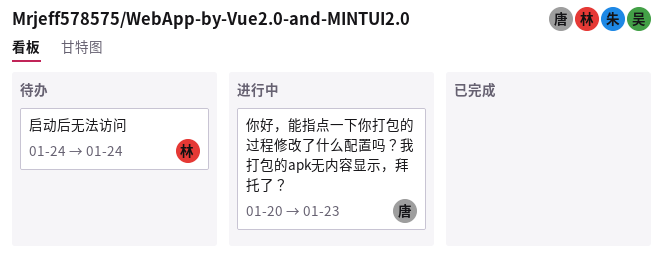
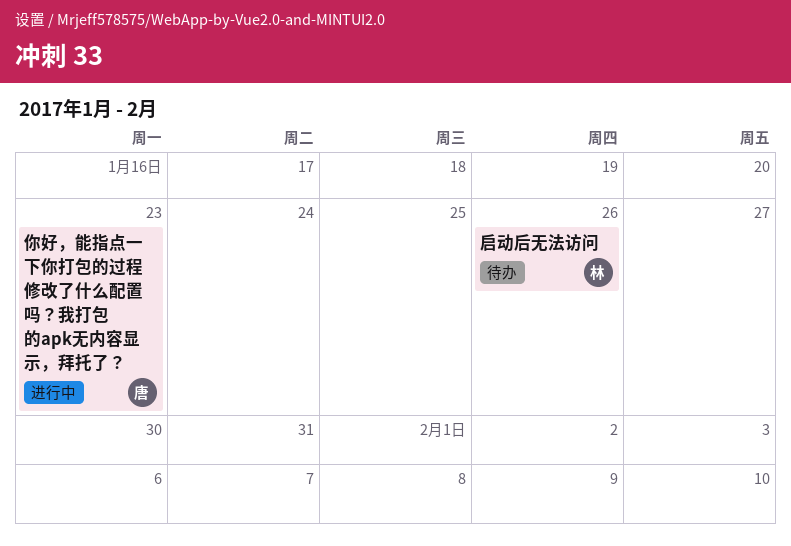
启动后无法访问, due: Jan 24 -> Jan 26

